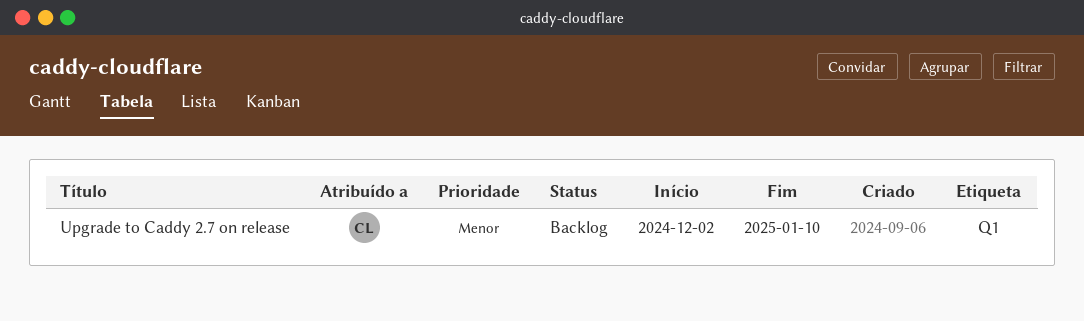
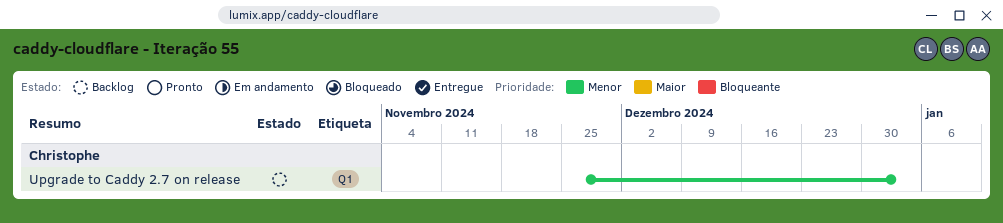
Upgrade to Caddy 2.7 on release, start: Dec 2 -> Nov 25
Upgrade to Caddy 2.7 on release, due: Jan 10 -> Jan 3

